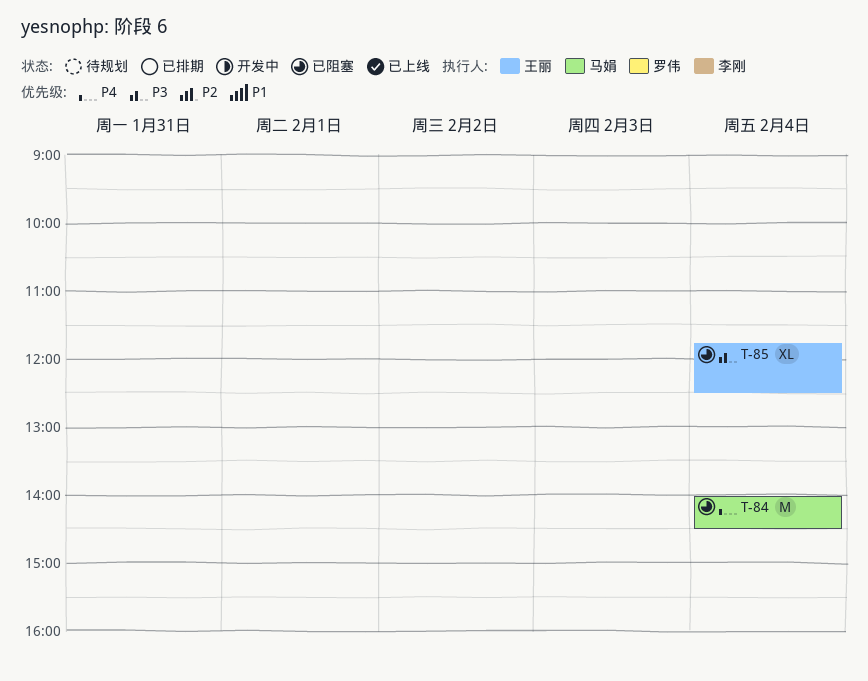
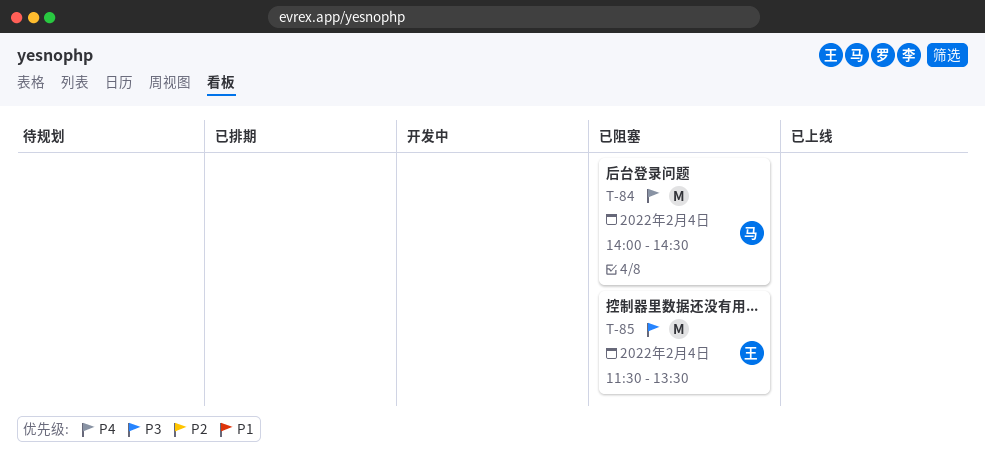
T-85, estimate: XL -> M
T-85, begins: 11:45 -> 11:30
T-85, ends: 12:30 -> 13:30

